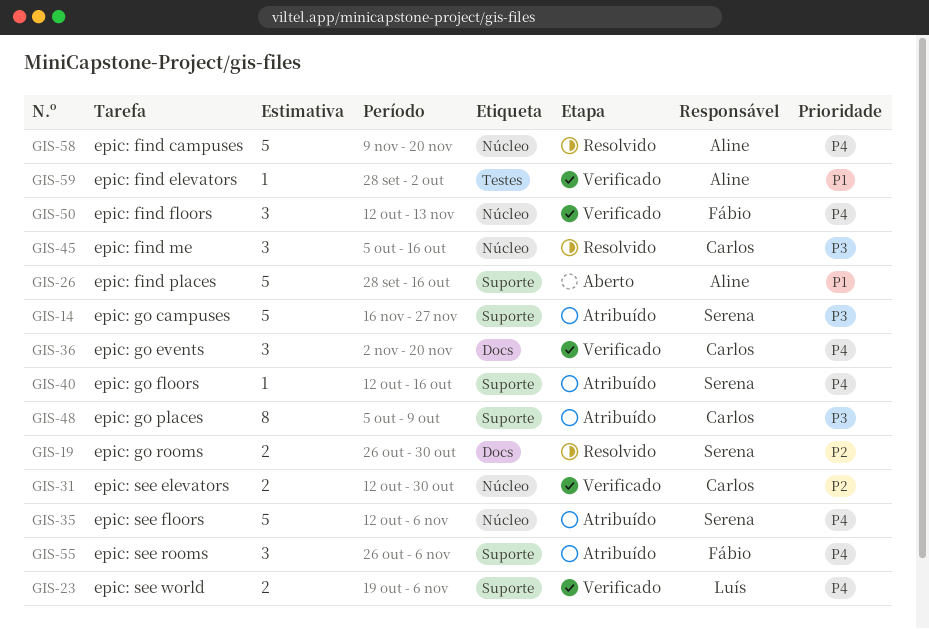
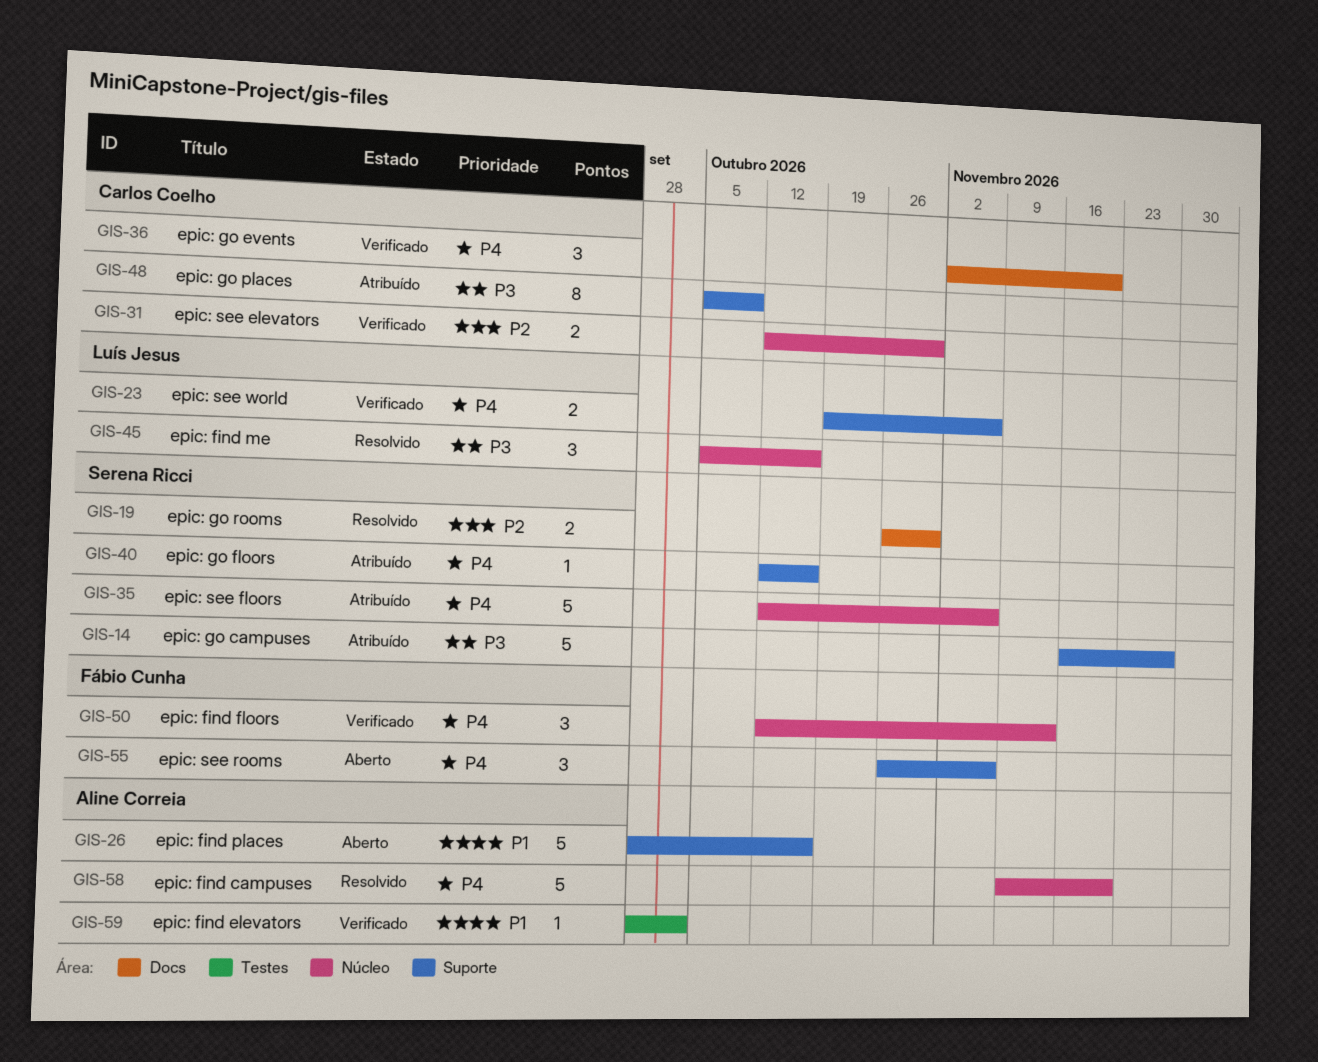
GIS-45, owner: Carlos Coelho -> Luís Jesus
GIS-55, status: Atribuído -> Aberto

